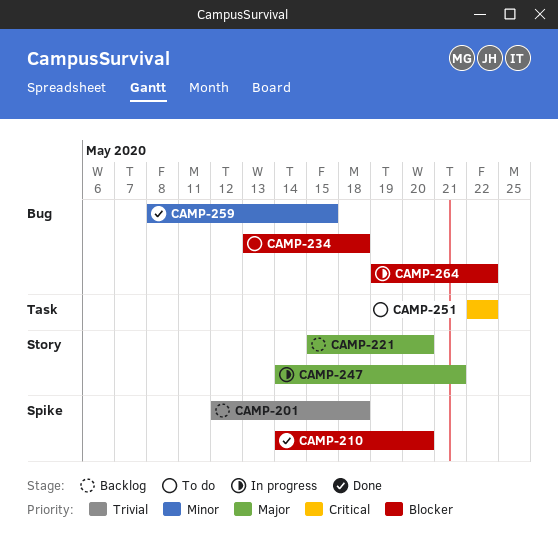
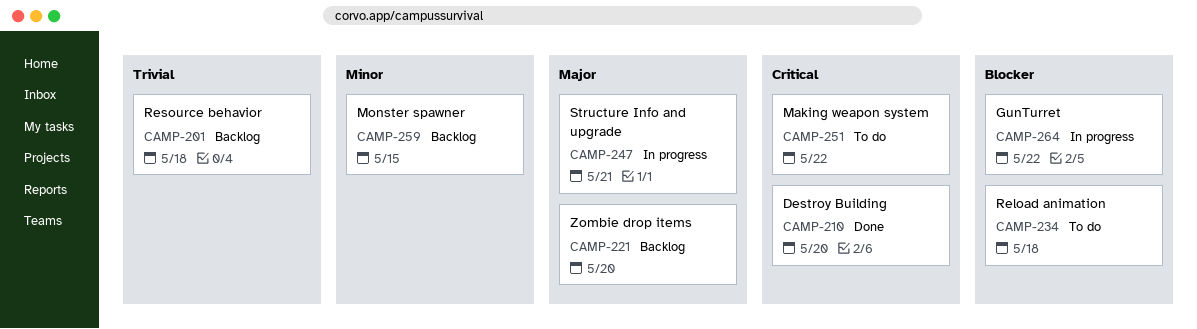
CAMP-210, priority: Blocker -> Critical
CAMP-259, status: Done -> Backlog

